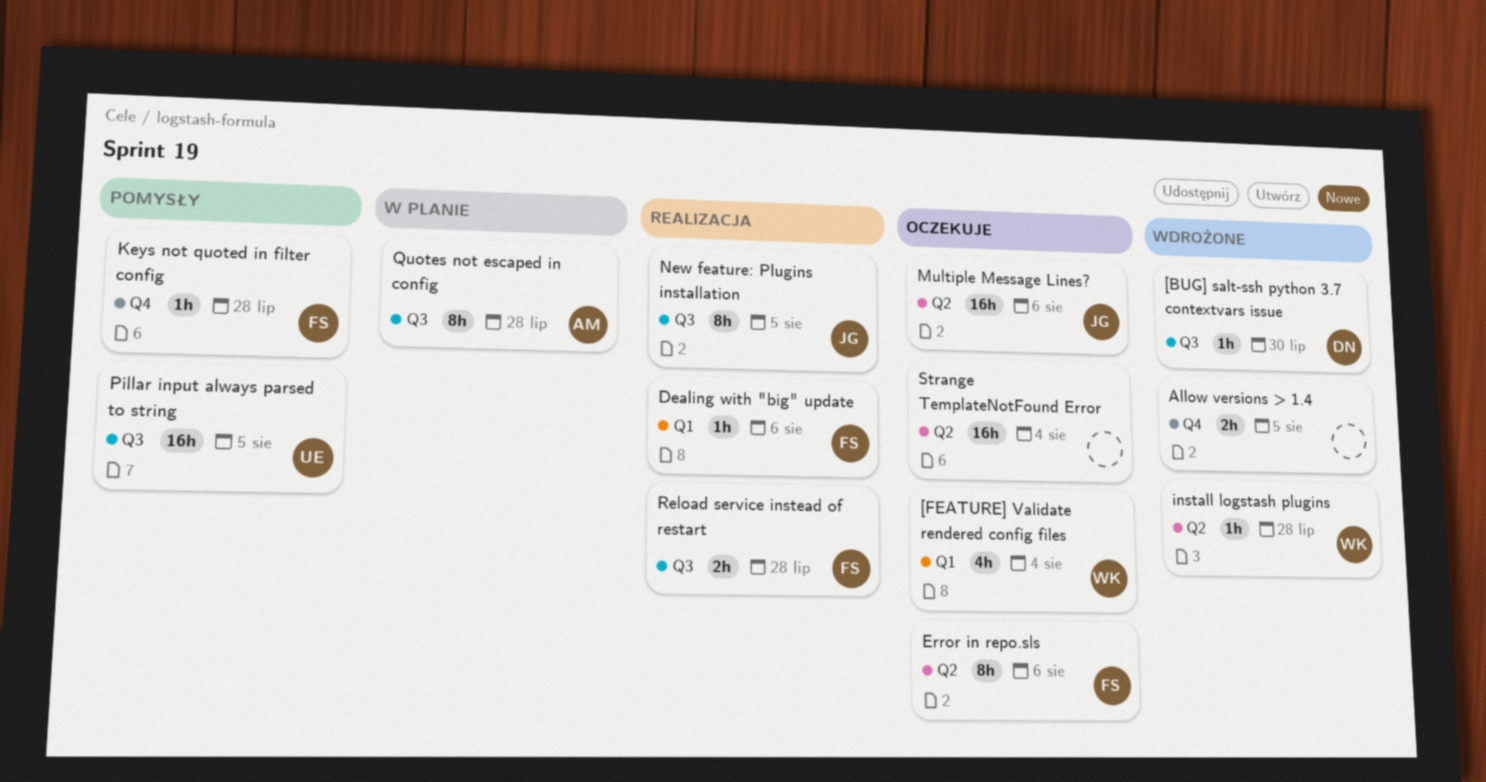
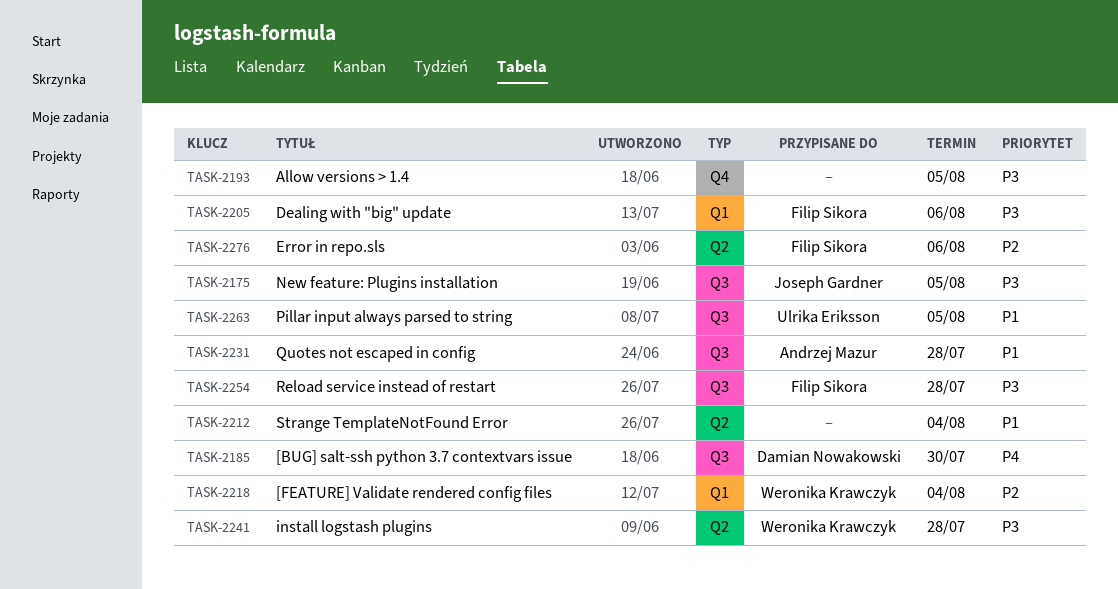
Keys not quoted in filter config: present -> none
Multiple Message Lines?: present -> none

